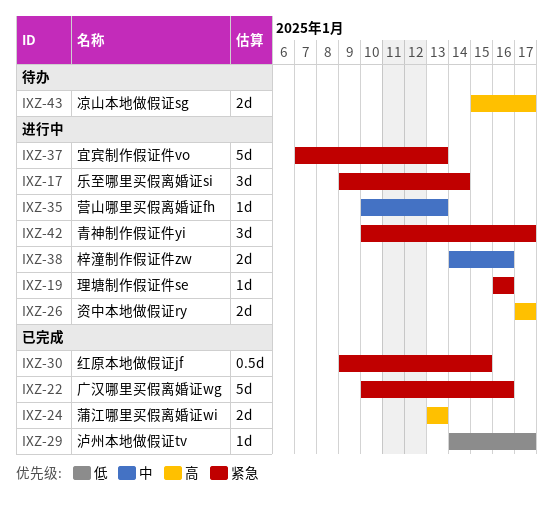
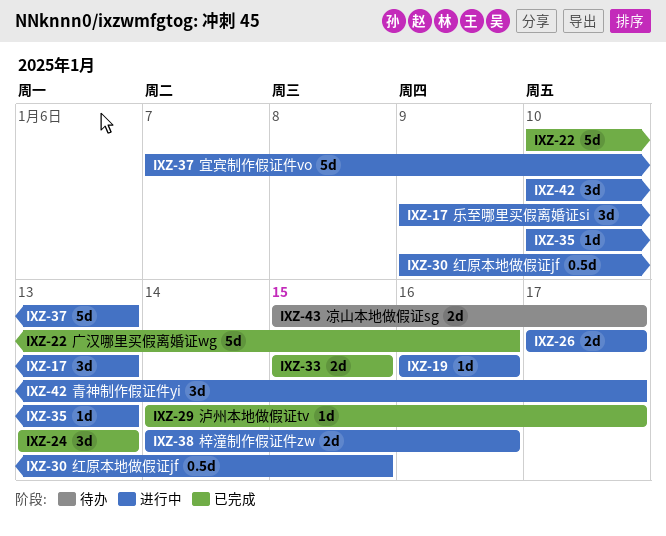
IXZ-17, due: Jan 14 -> Jan 13
IXZ-24, estimate: 2d -> 3d
IXZ-30, status: 已完成 -> 进行中
IXZ-33: none -> present

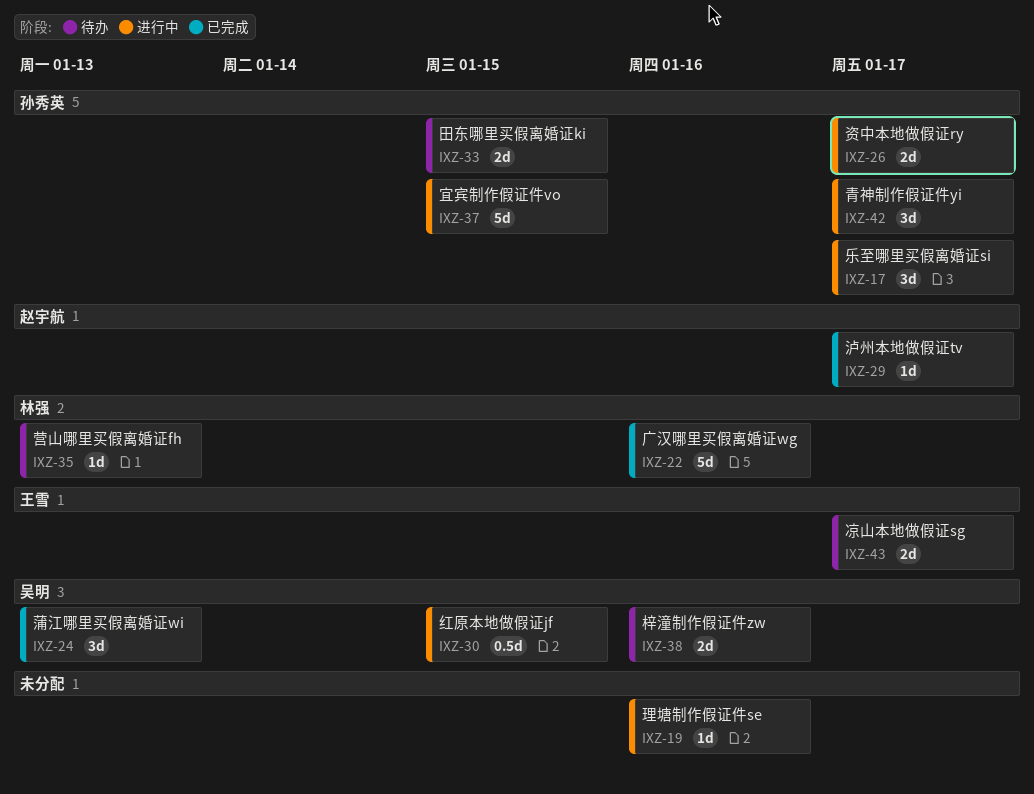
IXZ-17, due: Jan 13 -> Jan 17
IXZ-33, status: 已完成 -> 待办
IXZ-35, status: 进行中 -> 待办
IXZ-37, due: Jan 13 -> Jan 15
IXZ-38, status: 进行中 -> 待办

